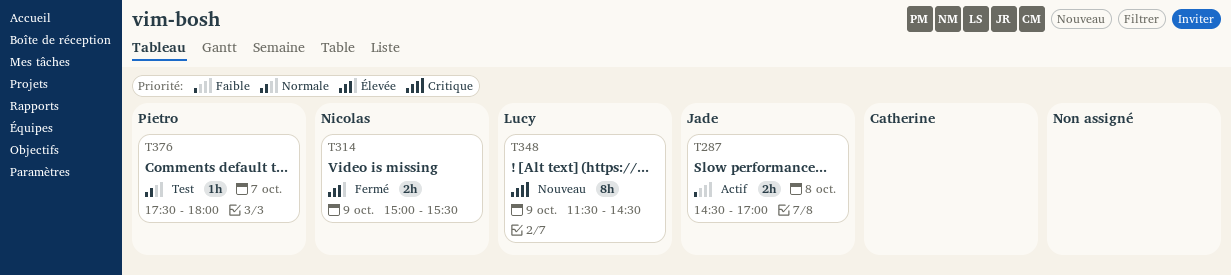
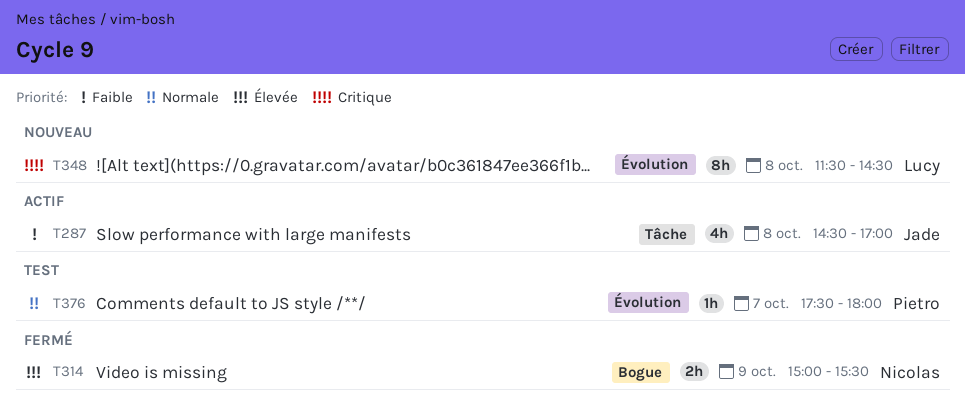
T287, estimate: 2h -> 4h
T348, day: Oct 9 -> Oct 8

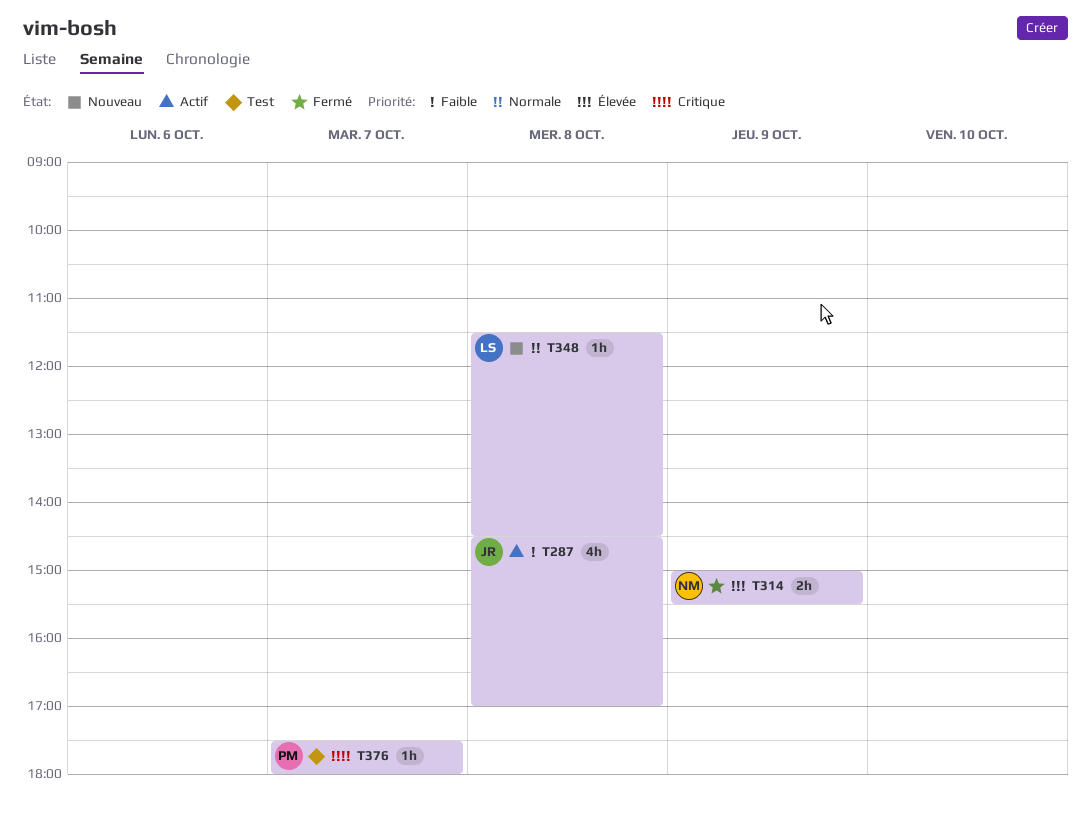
T348, priority: Critique -> Normale
T348, estimate: 8h -> 1h
T376, priority: Normale -> Critique

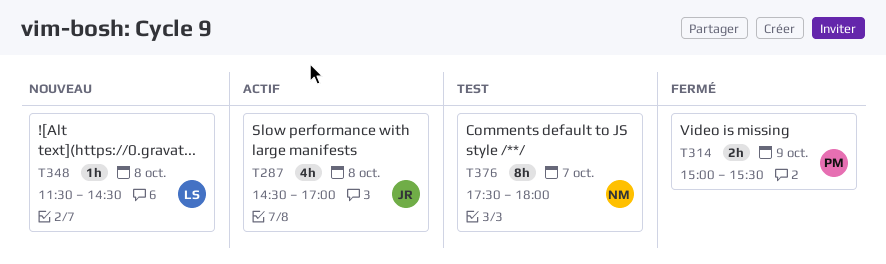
T314, owner: NM -> PM
T376, owner: PM -> NM
T376, estimate: 1h -> 8h

